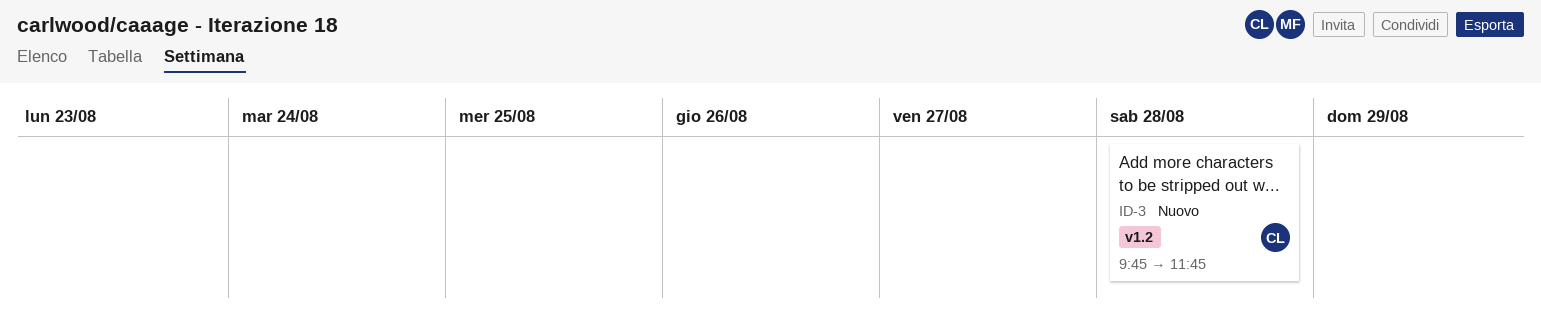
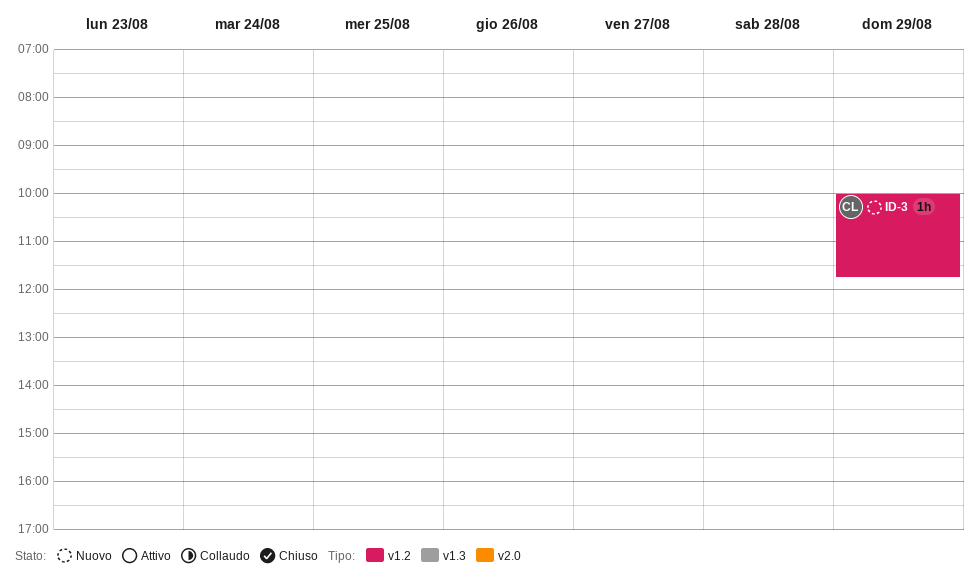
ID-3, day: Aug 28 -> Aug 29
ID-3, begins: 09:45 -> 10:00

